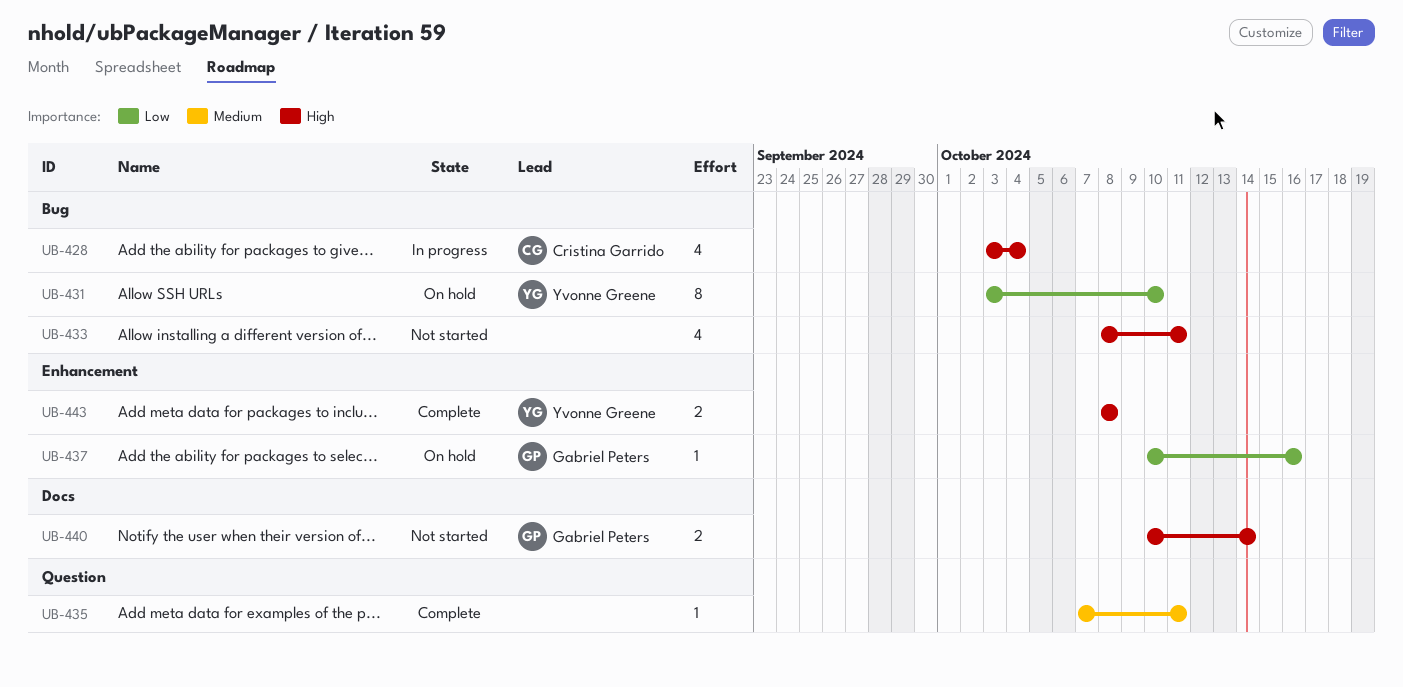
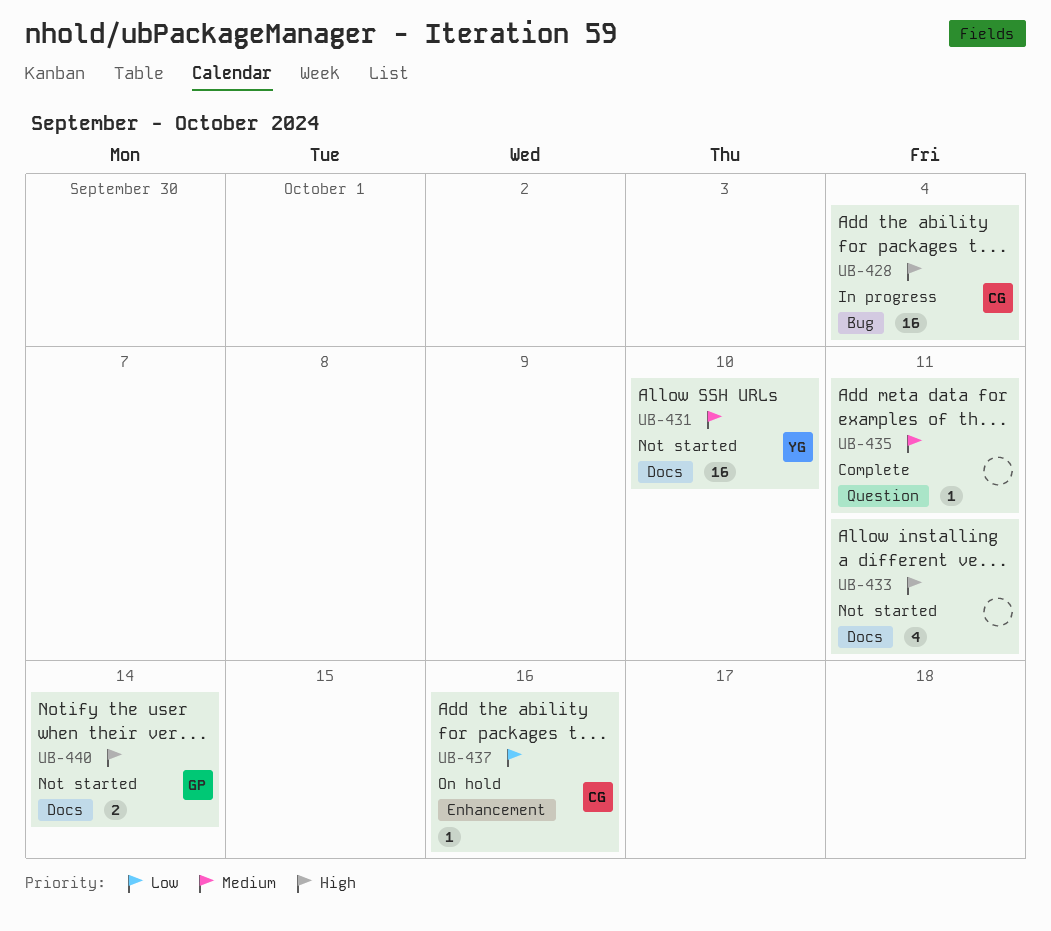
UB-428, estimate: 4 -> 16
UB-431, status: On hold -> Not started
UB-431, priority: Low -> Medium
UB-431, label: Bug -> Docs
UB-431, estimate: 8 -> 16
UB-433, label: Bug -> Docs
UB-437, owner: Gabriel Peters -> Cristina Garrido
UB-443: present -> none

